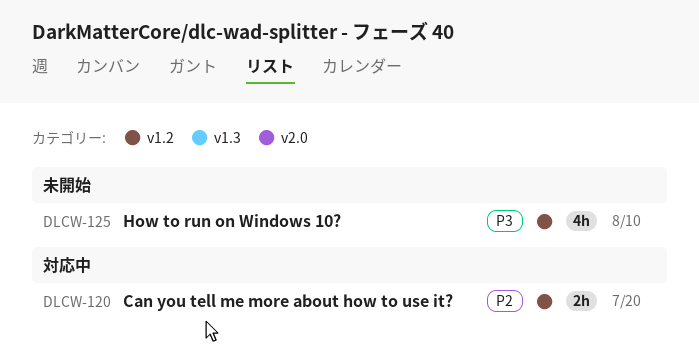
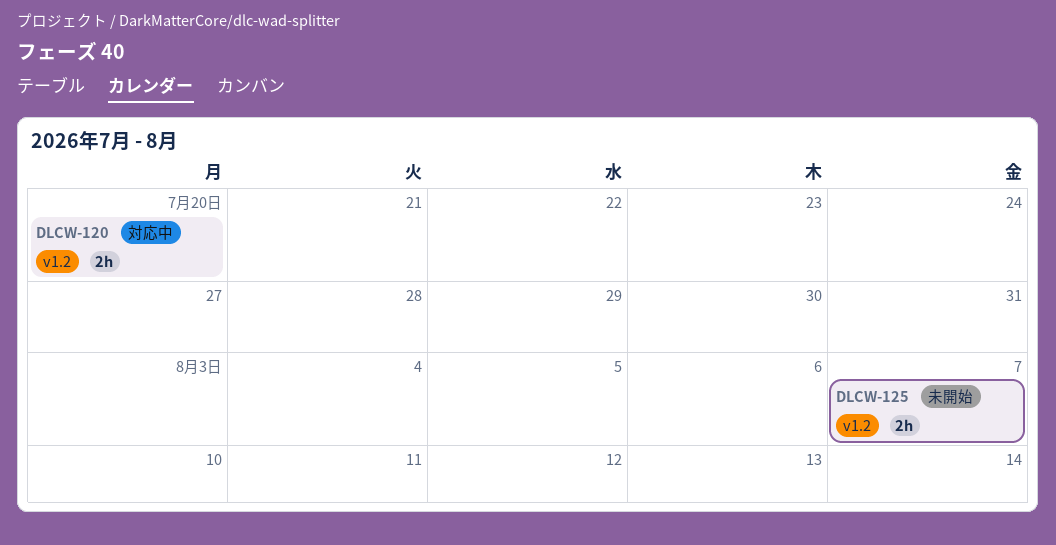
DLCW-125, estimate: 4h -> 2h
DLCW-125, due: Aug 10 -> Aug 7

